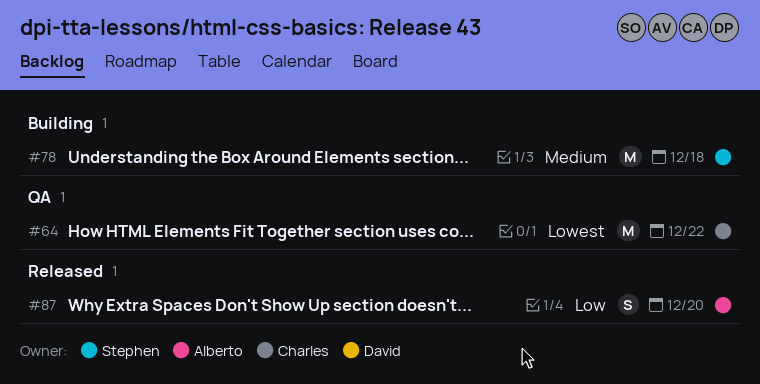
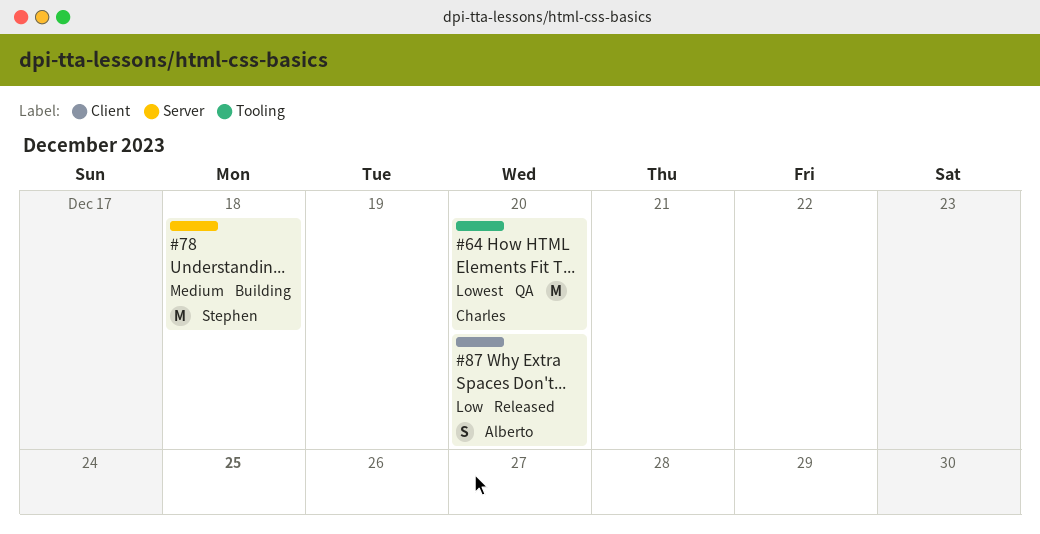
#64, due: Dec 22 -> Dec 20

